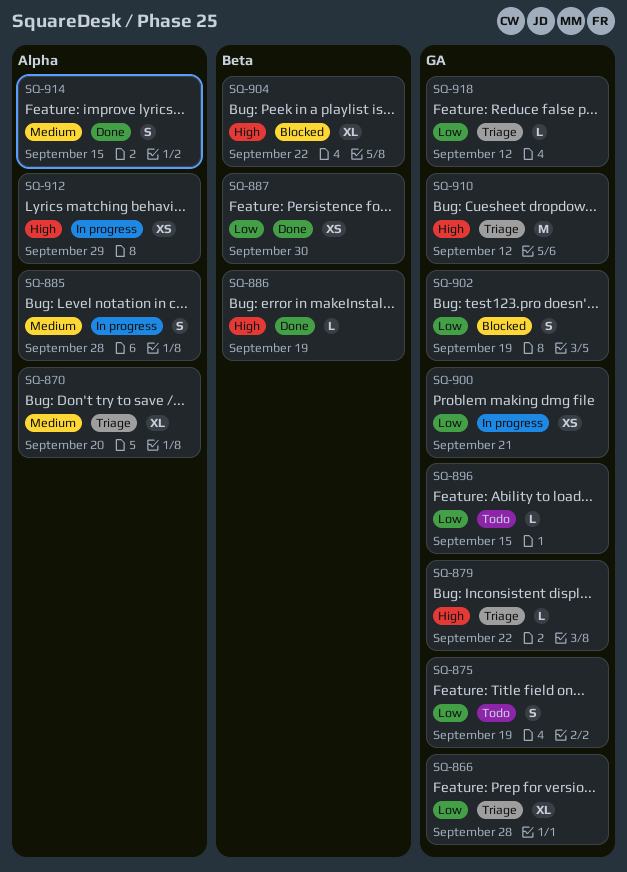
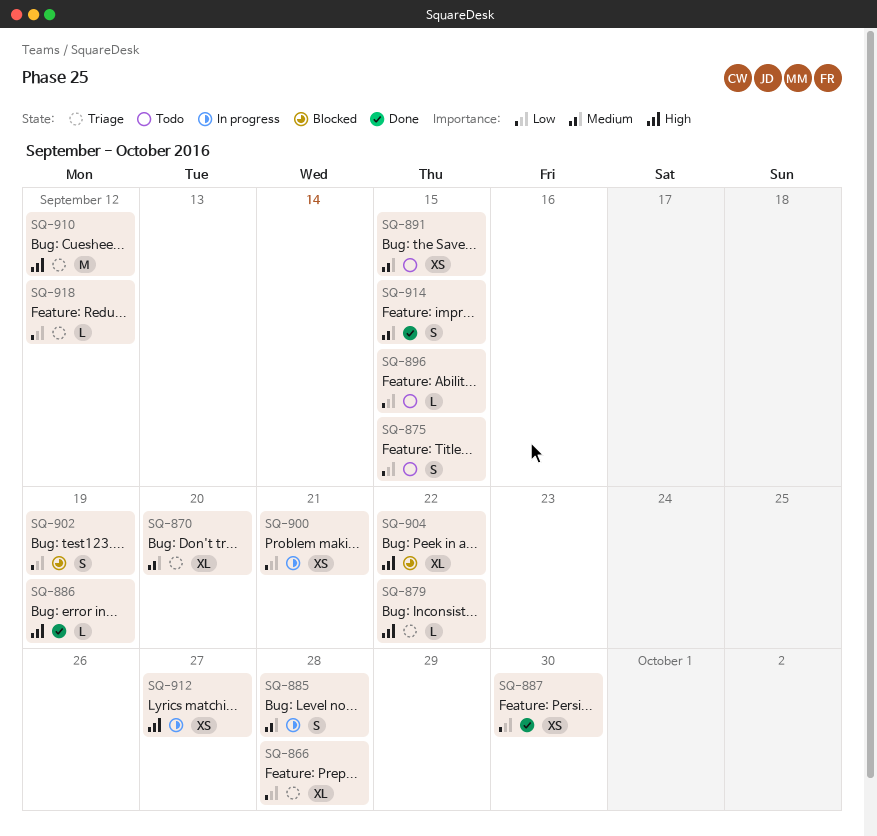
SQ-875, due: Sep 19 -> Sep 15
SQ-891: none -> present
SQ-912, due: Sep 29 -> Sep 27

